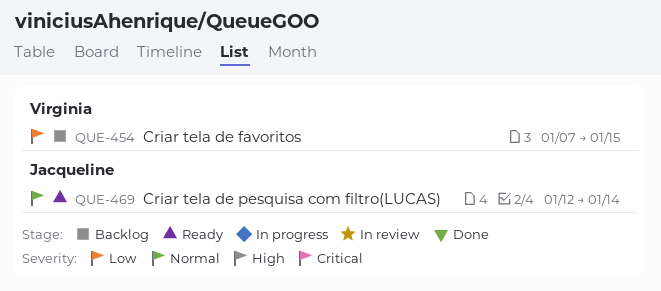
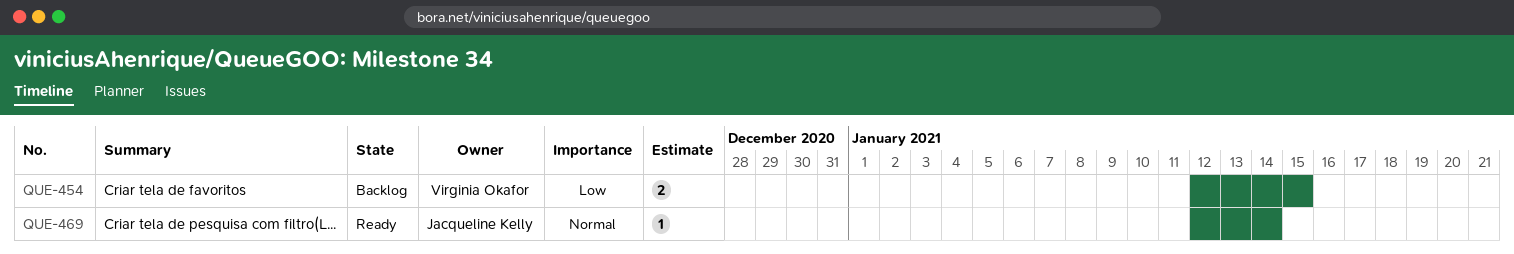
QUE-454, start: Jan 7 -> Jan 12

